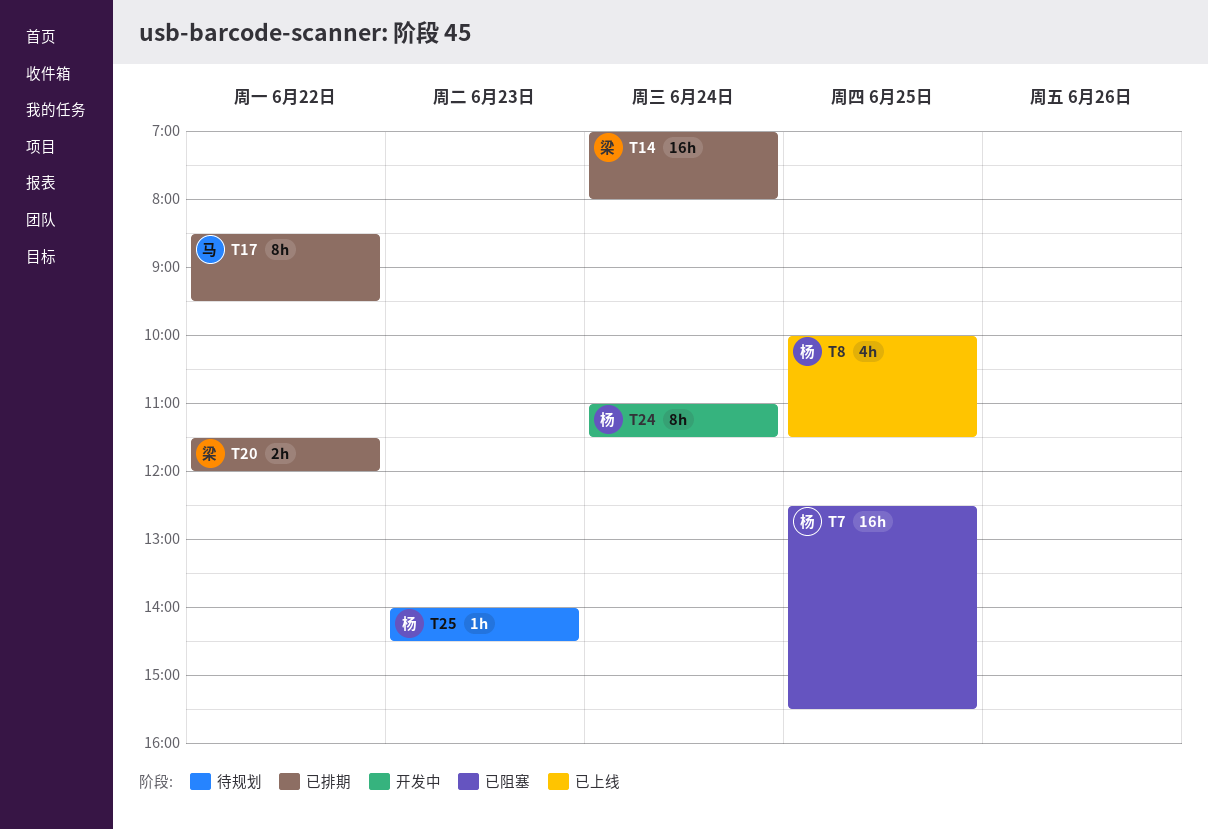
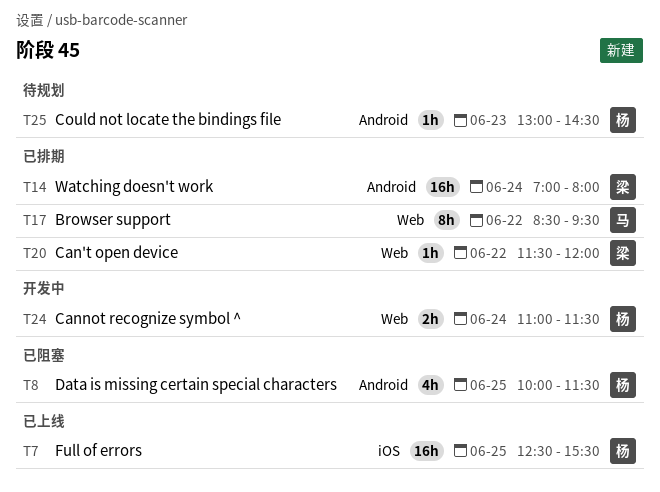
T7, status: 已阻塞 -> 已上线
T8, status: 已上线 -> 已阻塞
T20, estimate: 2h -> 1h
T24, estimate: 8h -> 2h
T25, begins: 14:00 -> 13:00

